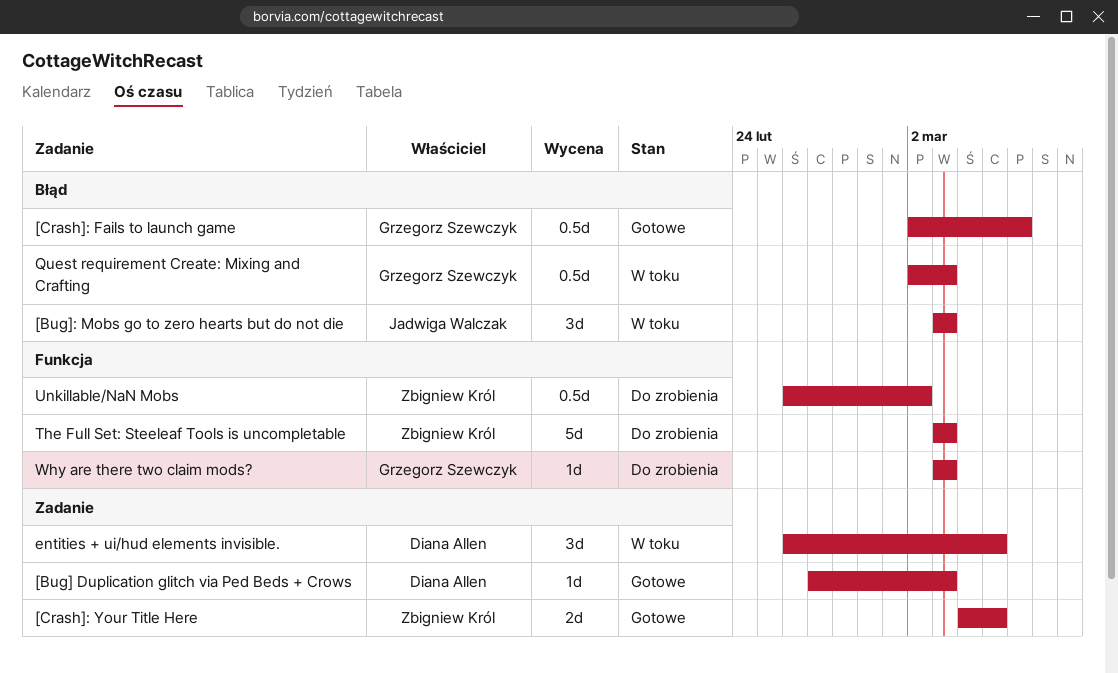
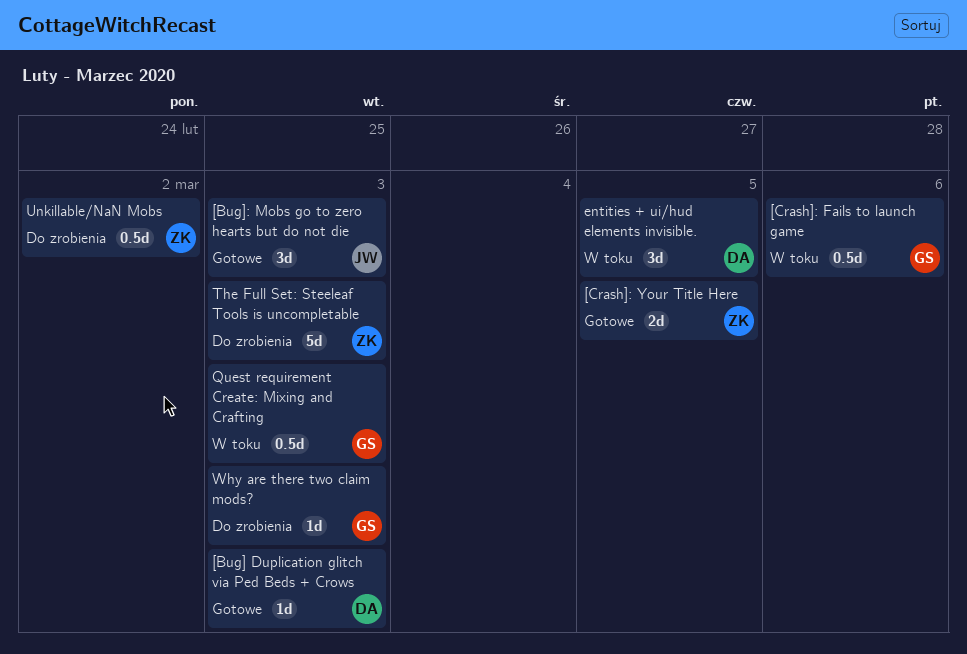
[Bug]: Mobs go to zero hearts but do not die, status: W toku -> Gotowe
[Crash]: Fails to launch game, status: Gotowe -> W toku

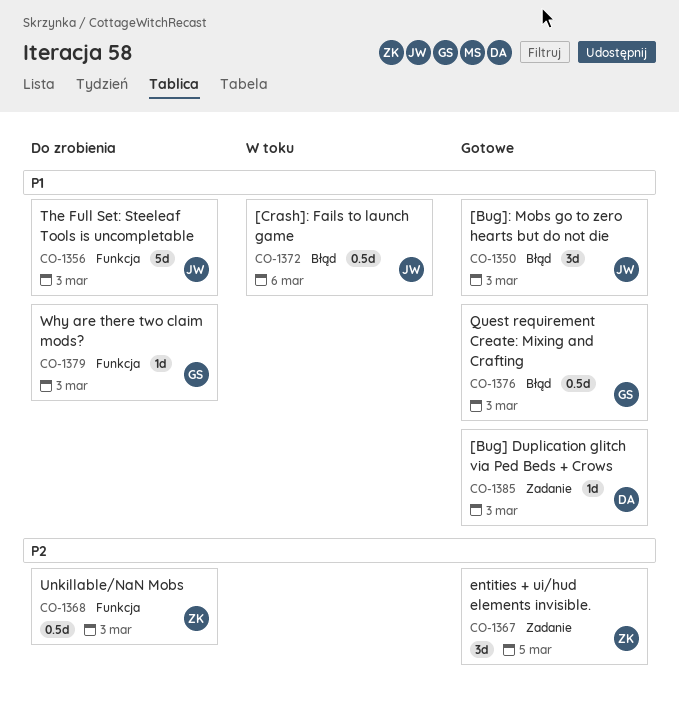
[Crash]: Fails to launch game, owner: GS -> JW
[Crash]: Your Title Here: present -> none
entities + ui/hud elements invisible., status: W toku -> Gotowe
entities + ui/hud elements invisible., owner: DA -> ZK
Quest requirement Create: Mixing and Crafting, status: W toku -> Gotowe
The Full Set: Steeleaf Tools is uncompletable, owner: ZK -> JW
Unkillable/NaN Mobs, due: Mar 2 -> Mar 3

